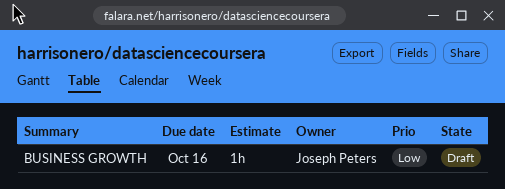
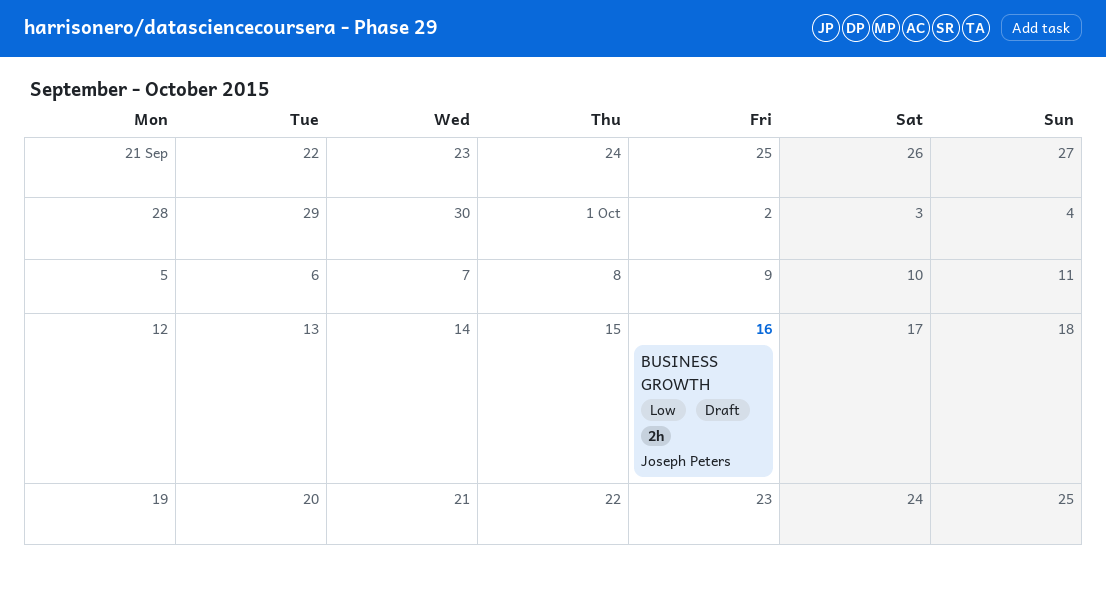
BUSINESS GROWTH, estimate: 1h -> 2h

